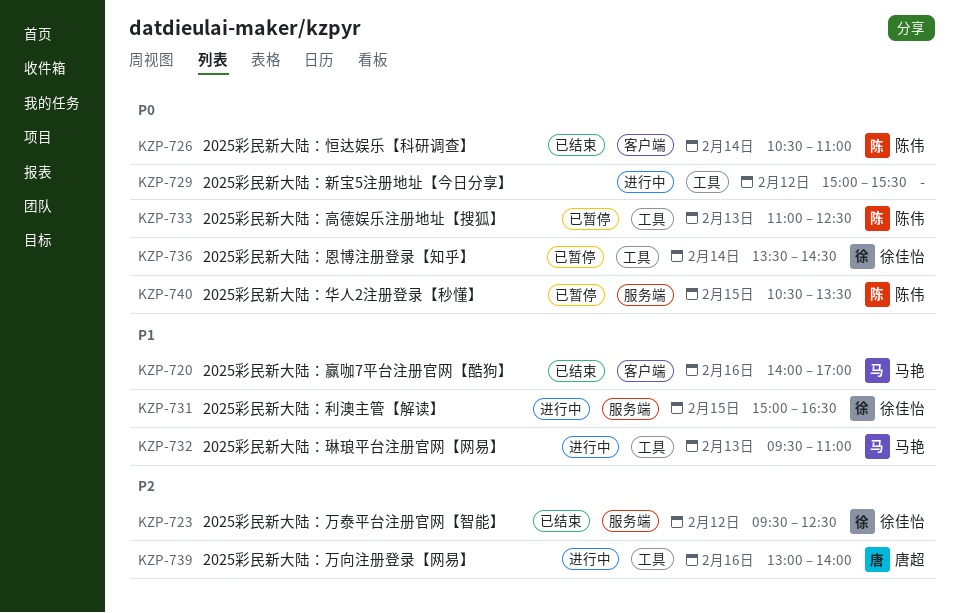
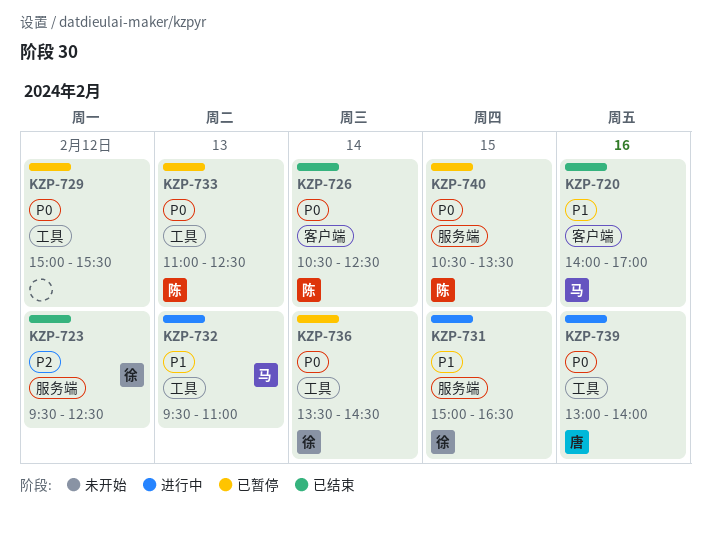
KZP-726, ends: 11:00 -> 12:30
KZP-729, status: 进行中 -> 已暂停
KZP-739, priority: P2 -> P0

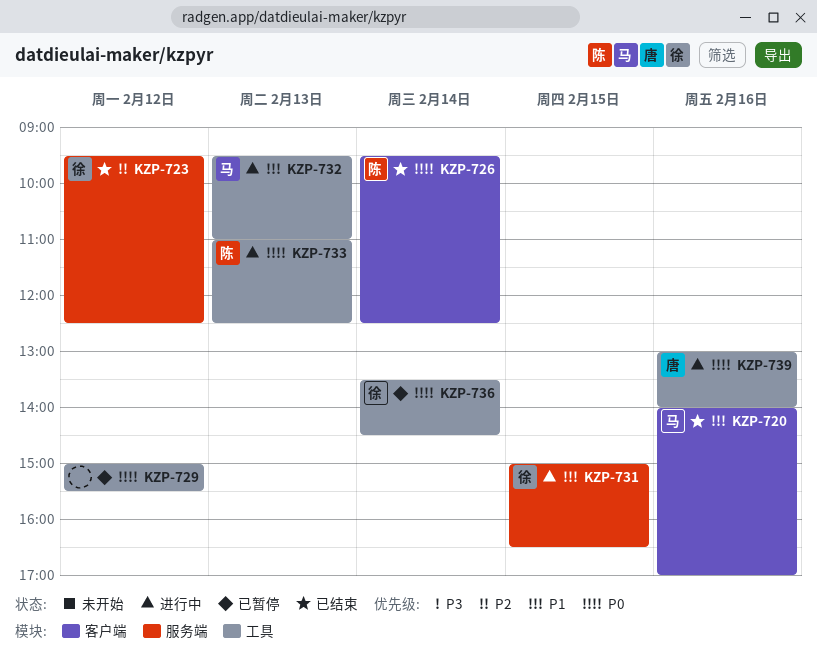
KZP-726, begins: 10:30 -> 09:30
KZP-733, status: 已暂停 -> 进行中
KZP-740: present -> none

